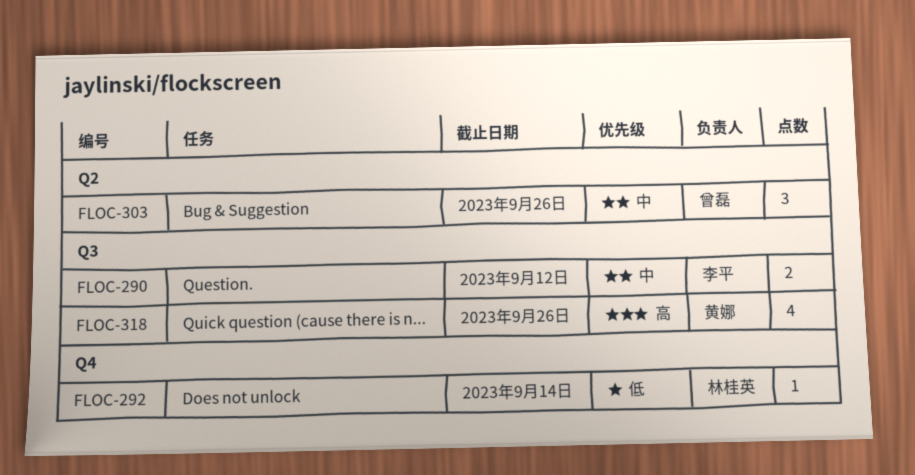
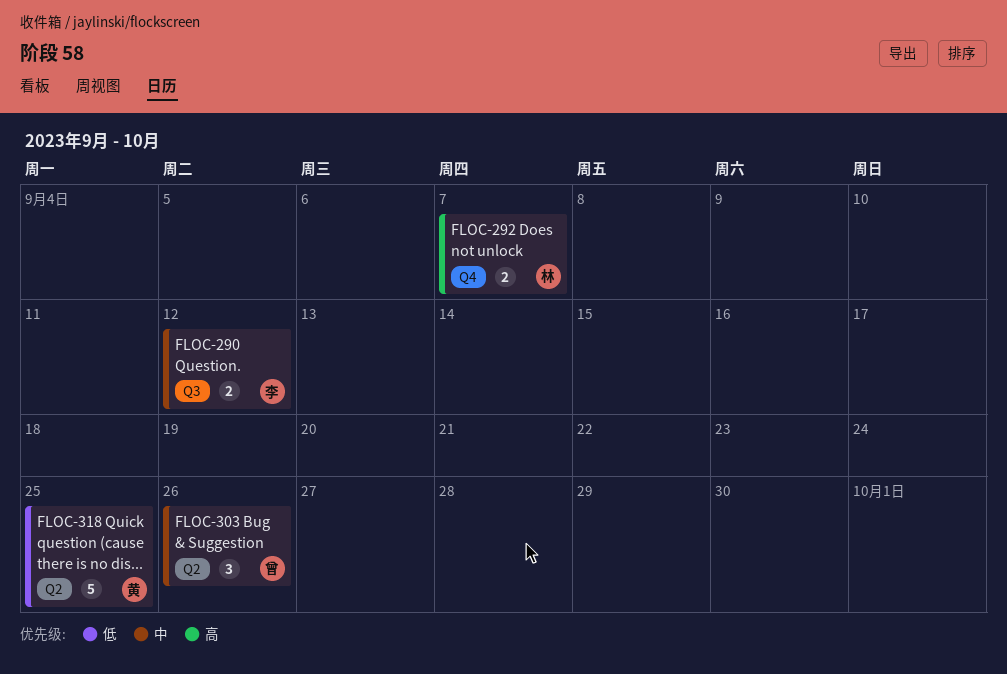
FLOC-292, priority: 低 -> 高
FLOC-292, estimate: 1 -> 2
FLOC-292, due: Sep 14 -> Sep 7
FLOC-318, priority: 高 -> 低
FLOC-318, label: Q3 -> Q2
FLOC-318, estimate: 4 -> 5
FLOC-318, due: Sep 26 -> Sep 25

